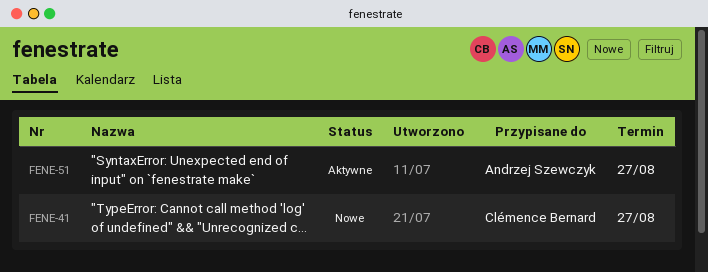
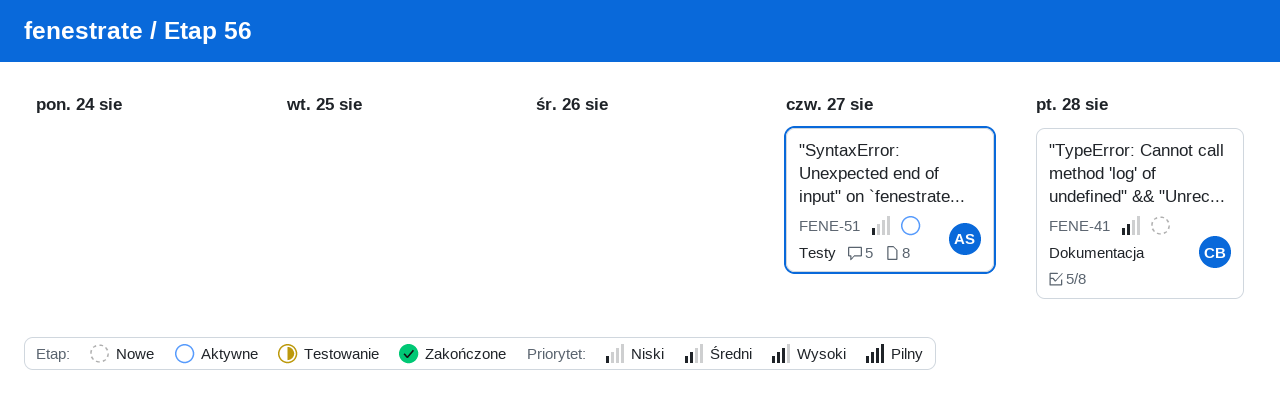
FENE-41, due: Aug 27 -> Aug 28

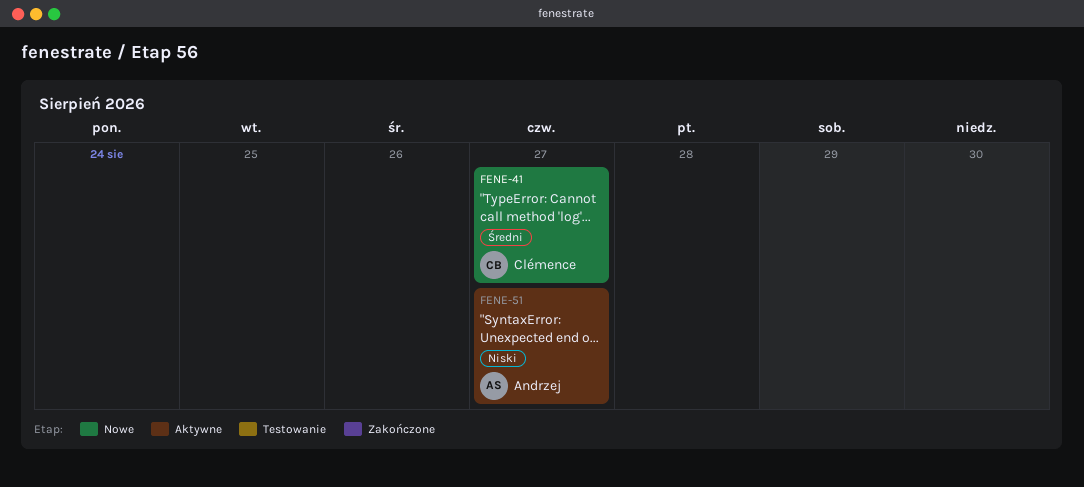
FENE-41, due: Aug 28 -> Aug 27

